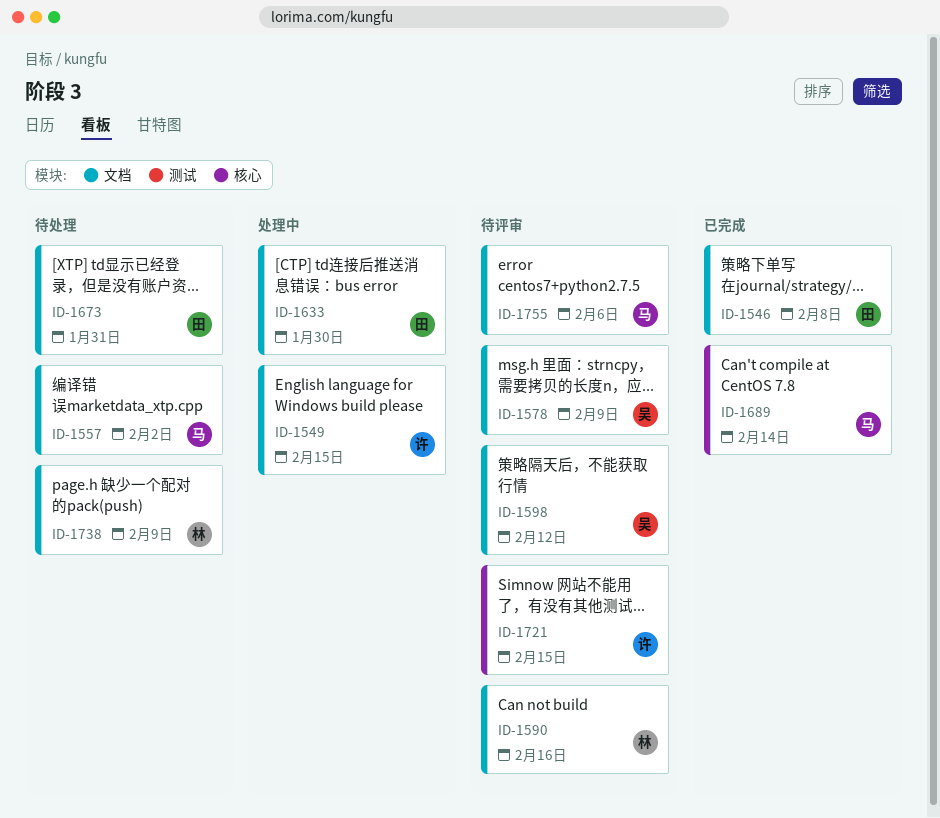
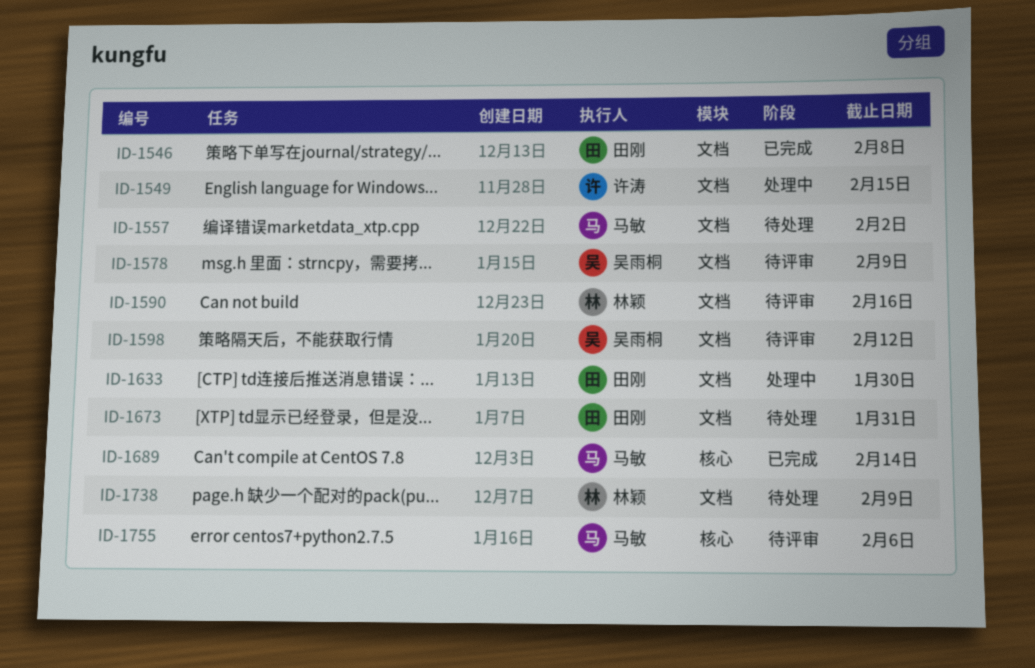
ID-1721: present -> none
ID-1755, label: 文档 -> 核心

